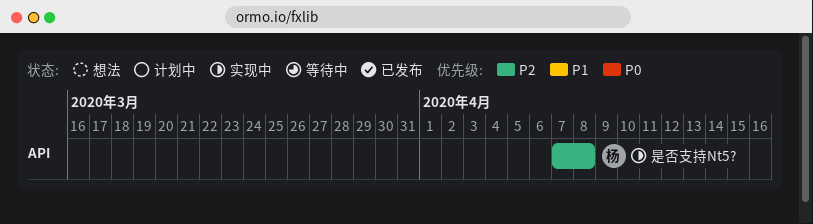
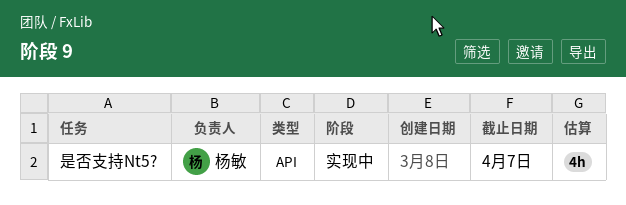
是否支持Nt5?, due: Apr 8 -> Apr 7

